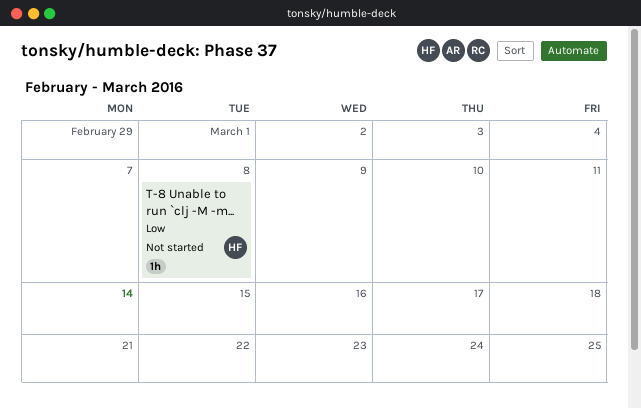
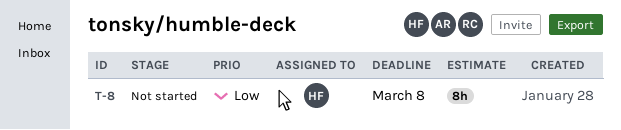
T-8, estimate: 1h -> 8h

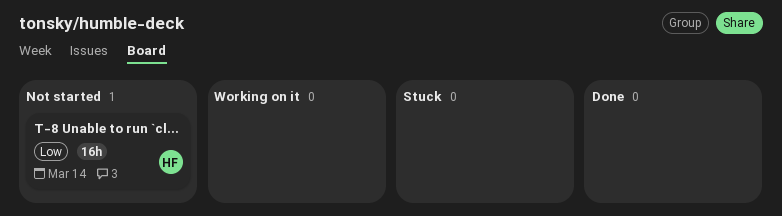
T-8, estimate: 8h -> 16h
T-8, due: Mar 8 -> Mar 14

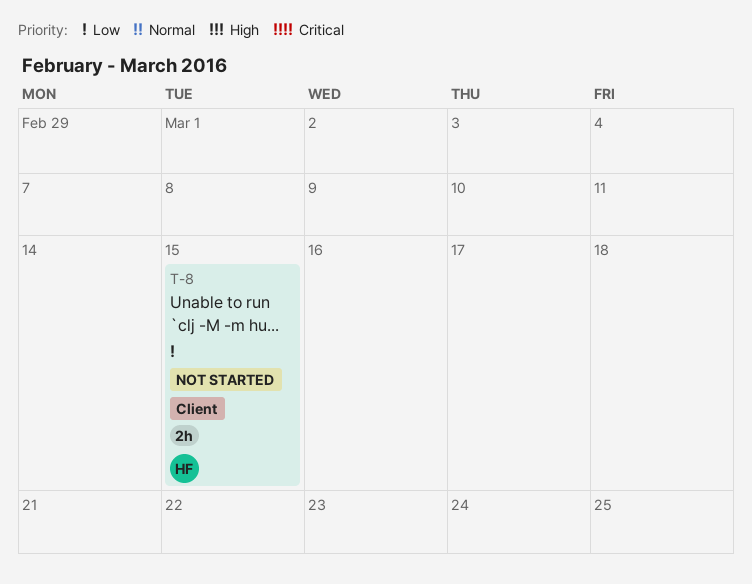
T-8, estimate: 16h -> 2h
T-8, due: Mar 14 -> Mar 15

